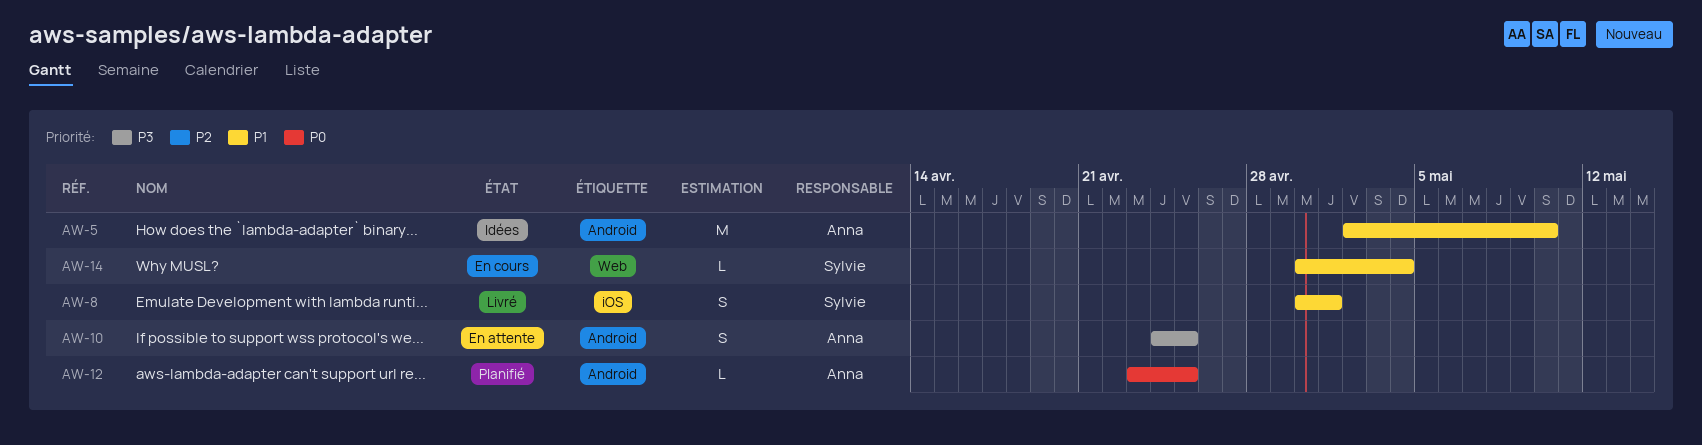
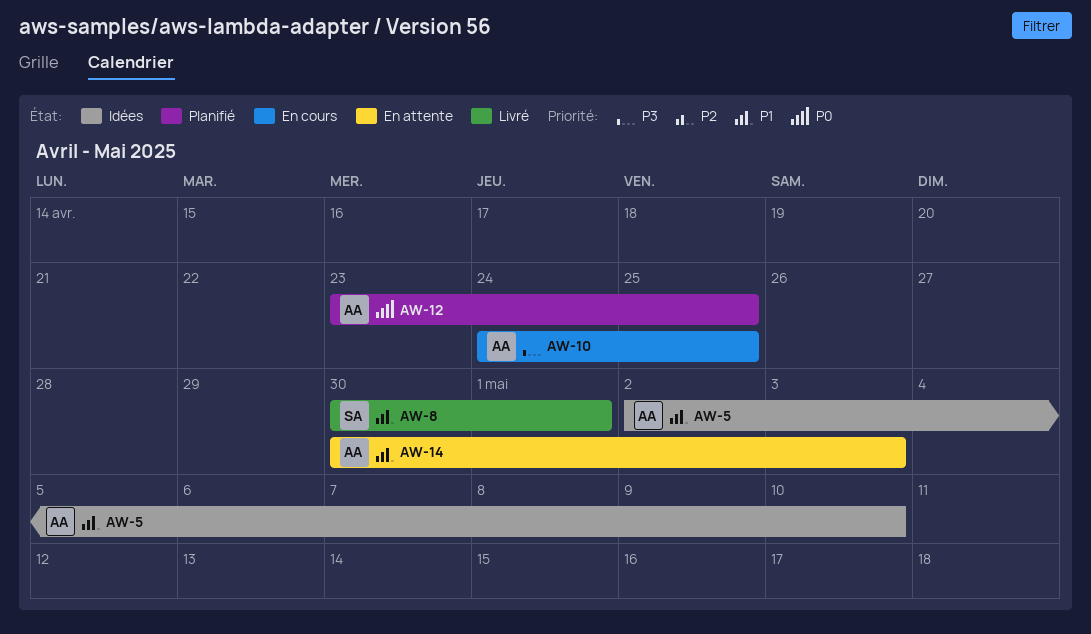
AW-10, status: En attente -> En cours
AW-14, status: En cours -> En attente
AW-14, owner: Sylvie -> Anna
AW-14, due: May 4 -> May 3

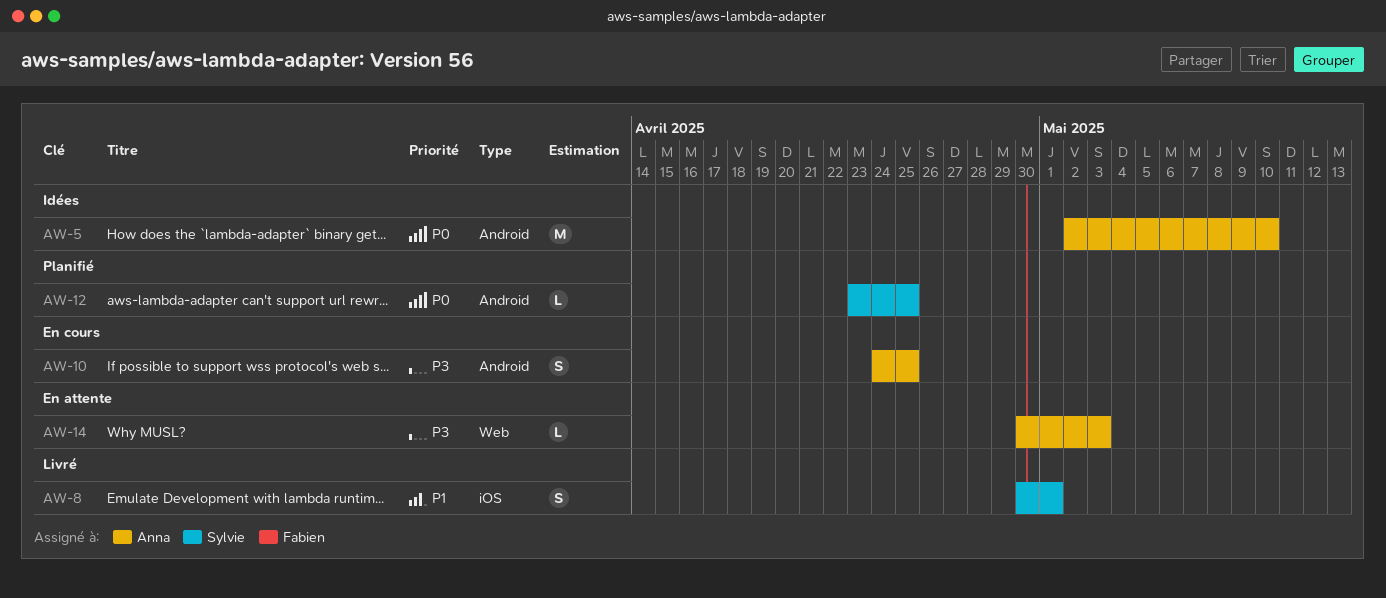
AW-5, priority: P1 -> P0
AW-12, owner: Anna -> Sylvie
AW-14, priority: P1 -> P3

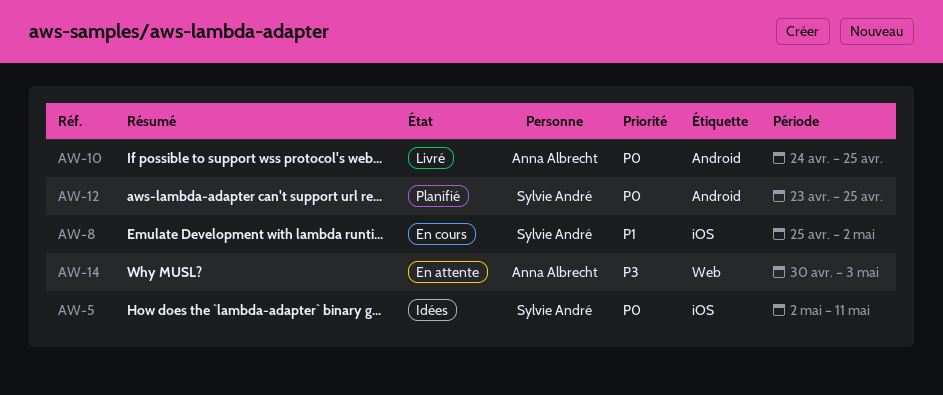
AW-5, owner: Anna Albrecht -> Sylvie André
AW-5, label: Android -> iOS
AW-5, due: May 10 -> May 11
AW-8, status: Livré -> En cours
AW-8, start: Apr 30 -> Apr 25
AW-8, due: May 1 -> May 2
AW-10, status: En cours -> Livré
AW-10, priority: P3 -> P0

